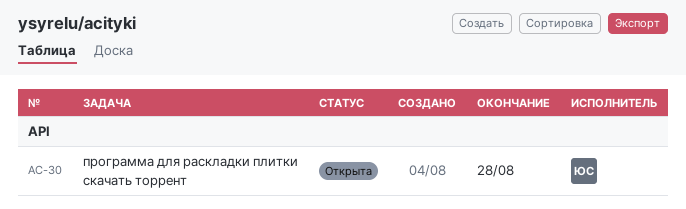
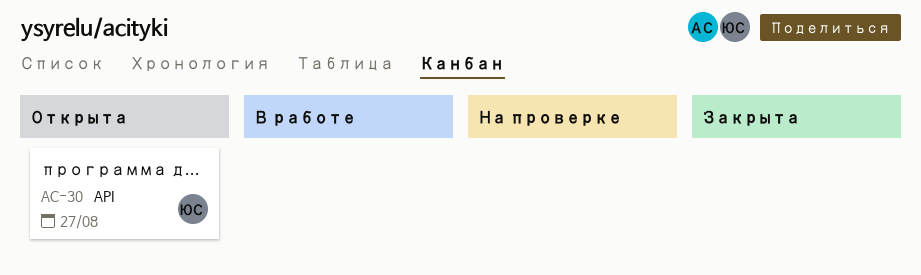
AC-30, due: Aug 28 -> Aug 27

